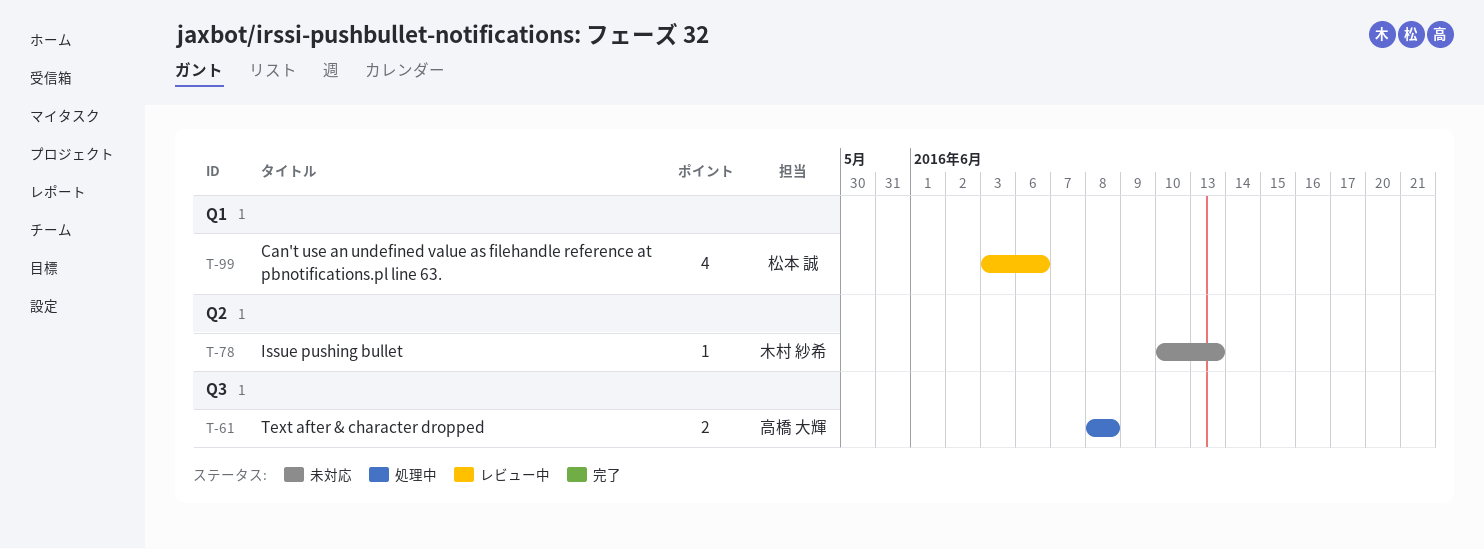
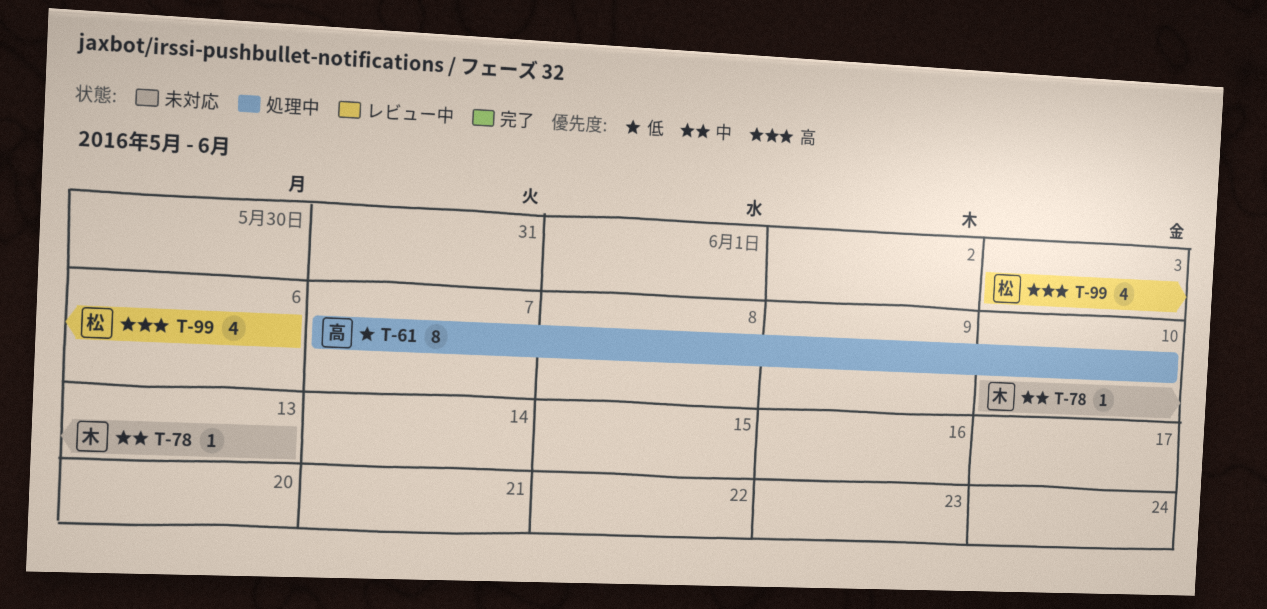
T-61, estimate: 2 -> 8
T-61, start: Jun 8 -> Jun 7
T-61, due: Jun 8 -> Jun 10

